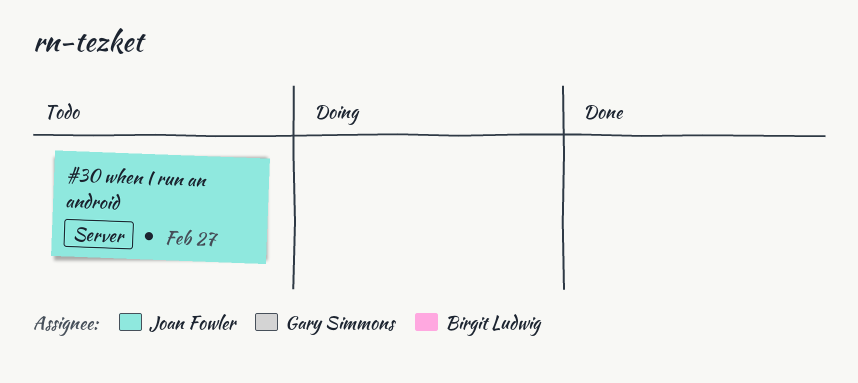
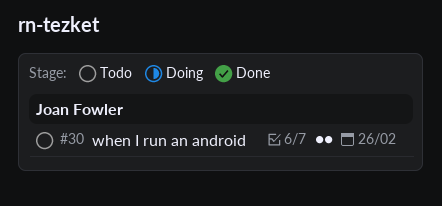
#30, estimate: 1 -> 2
#30, due: Feb 27 -> Feb 26

